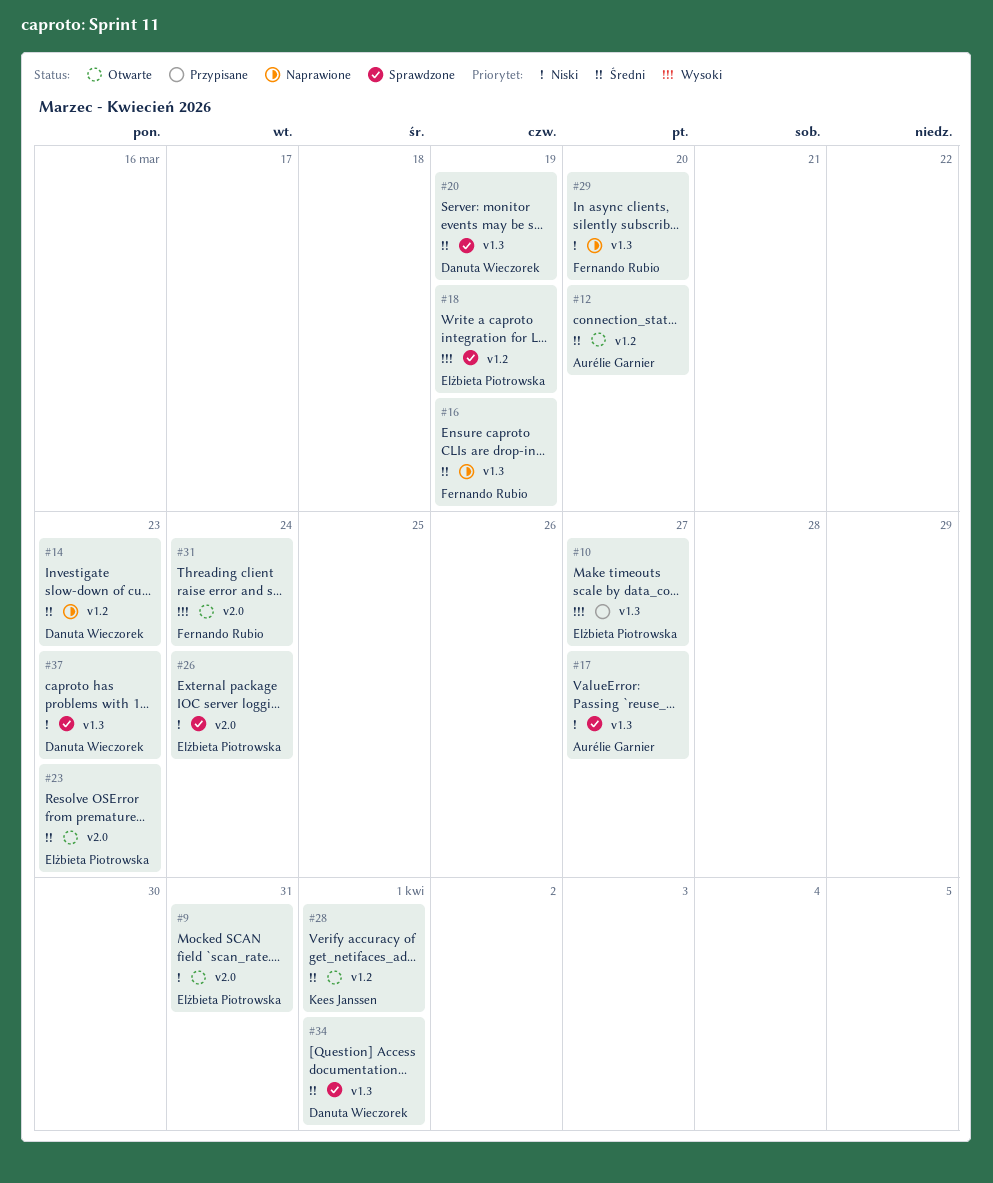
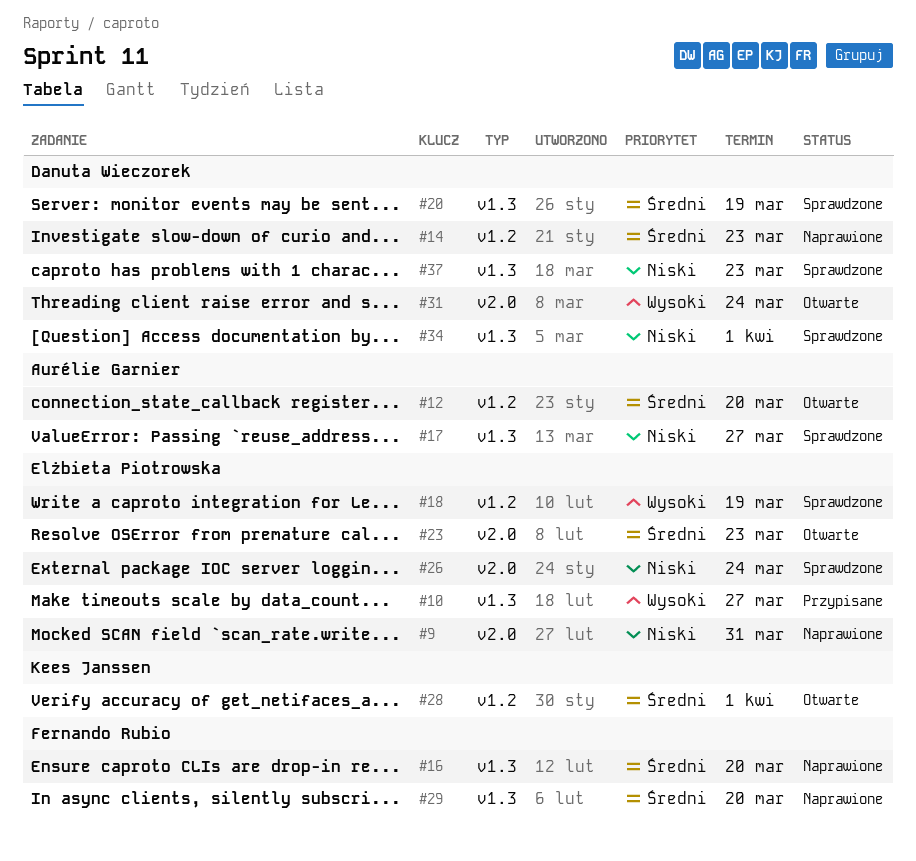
#9, status: Otwarte -> Naprawione
#16, due: Mar 19 -> Mar 20
#29, priority: Niski -> Średni
#31, owner: Fernando Rubio -> Danuta Wieczorek
#34, priority: Średni -> Niski

